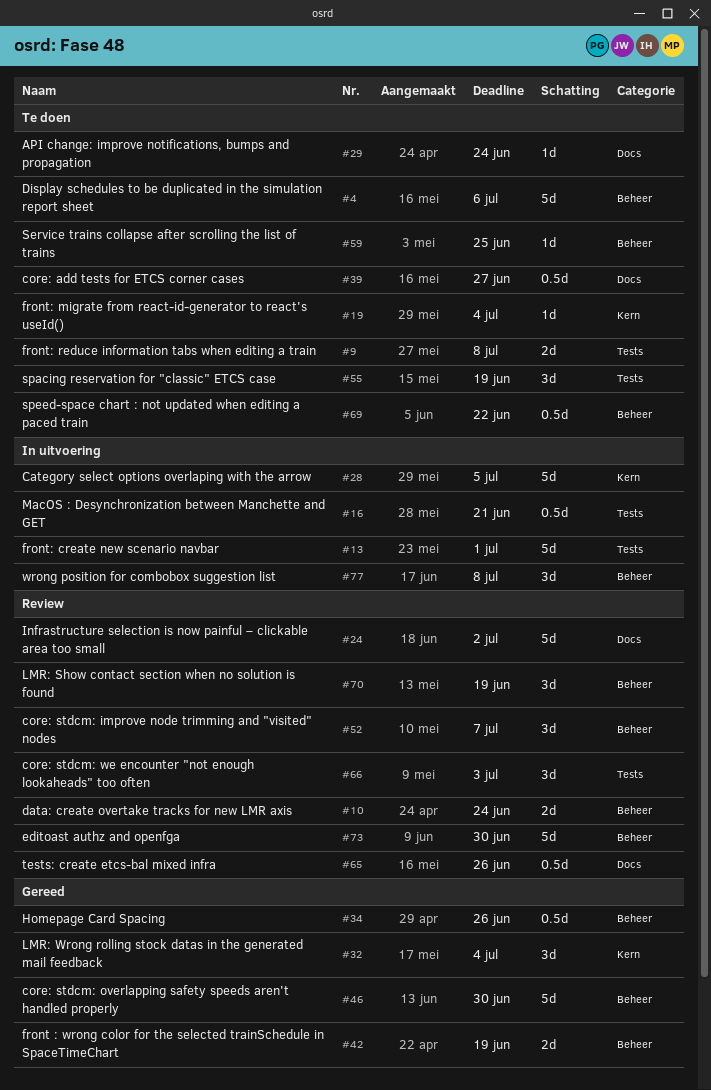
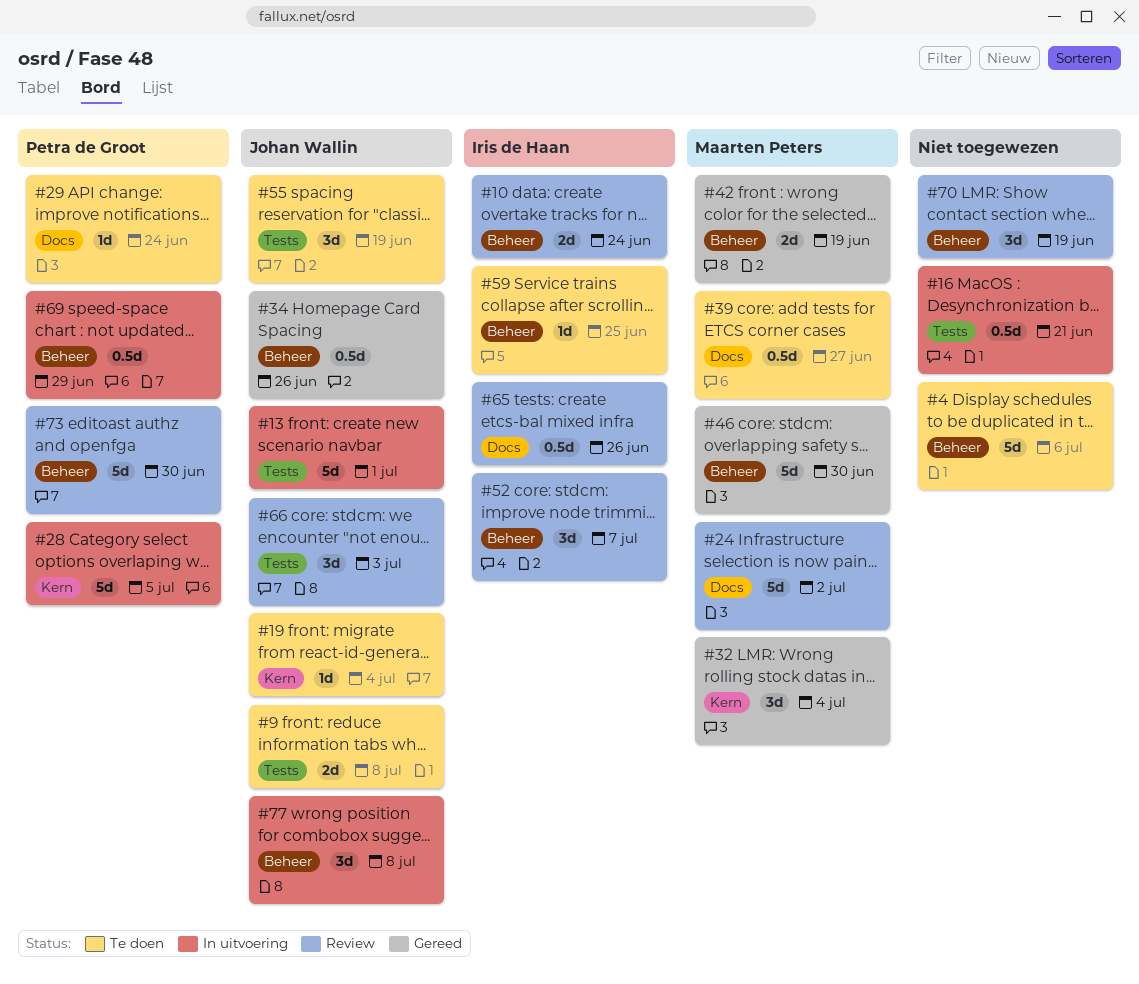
#69, status: Te doen -> In uitvoering
#69, due: Jun 22 -> Jun 29

